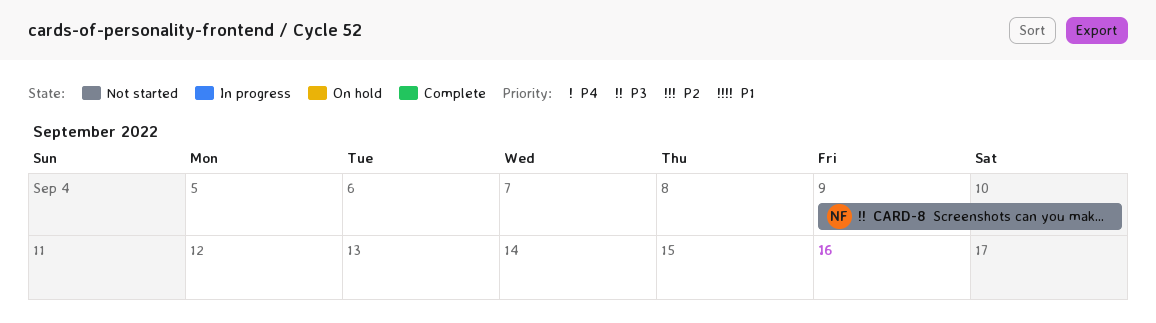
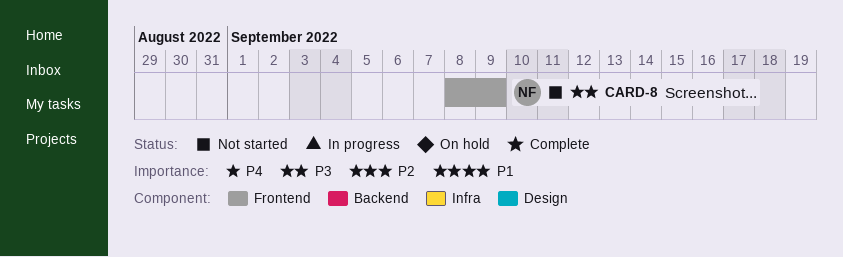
CARD-8, start: Sep 9 -> Sep 8
CARD-8, due: Sep 10 -> Sep 9

